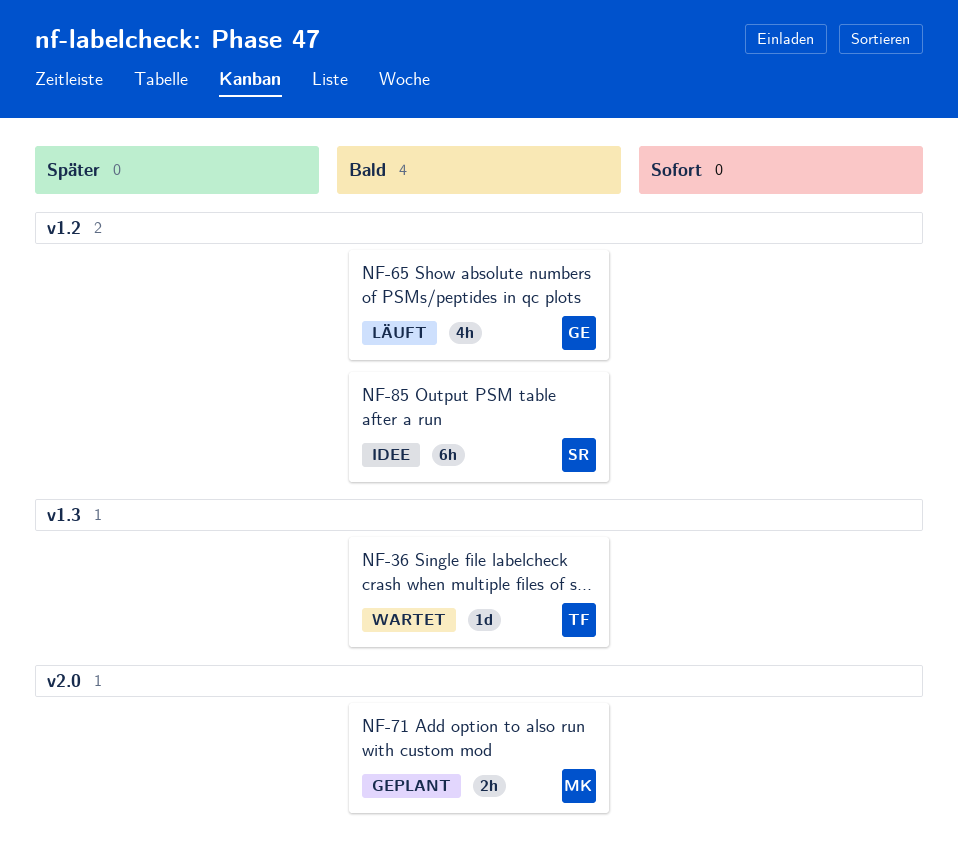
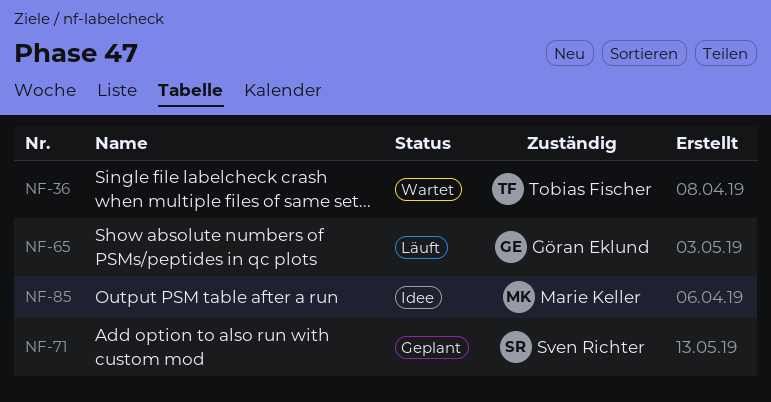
NF-71, owner: Marie Keller -> Sven Richter
NF-85, owner: Sven Richter -> Marie Keller

